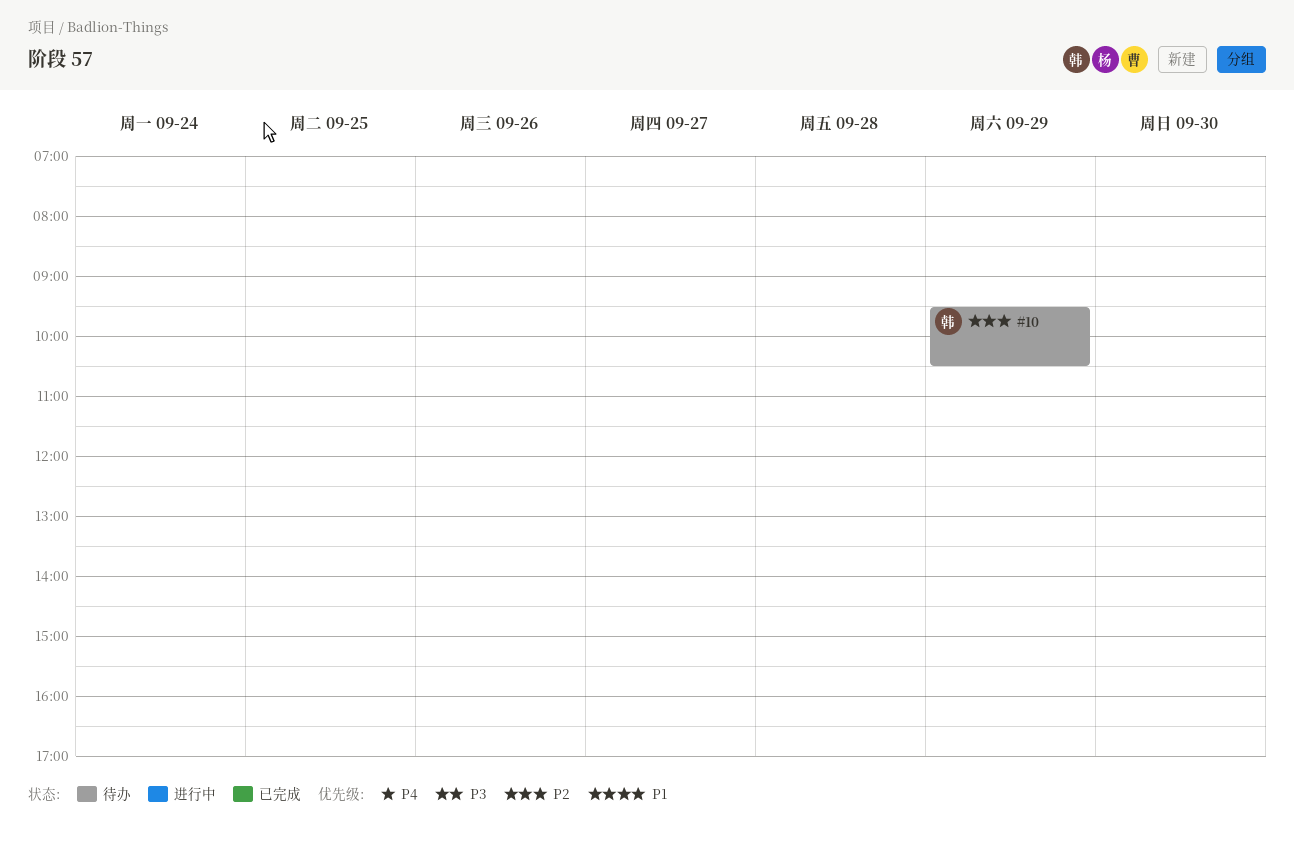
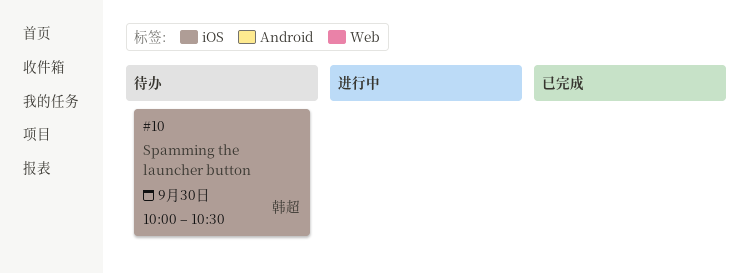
#10, day: Sep 29 -> Sep 30
#10, begins: 09:30 -> 10:00

